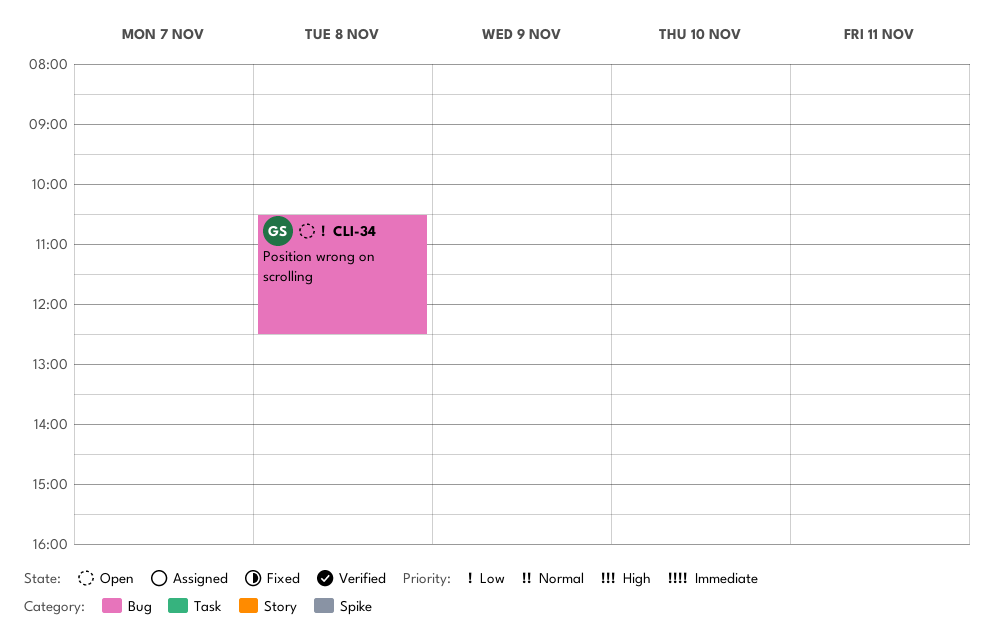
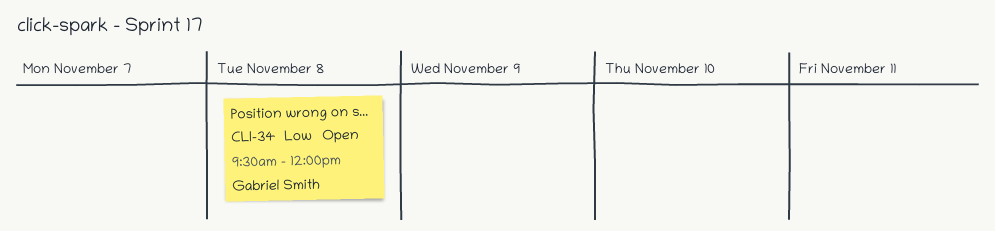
CLI-34, begins: 10:30 -> 09:30
CLI-34, ends: 12:30 -> 12:00

